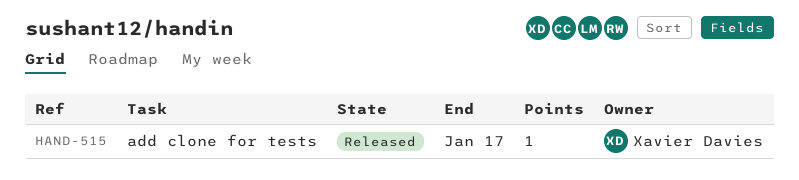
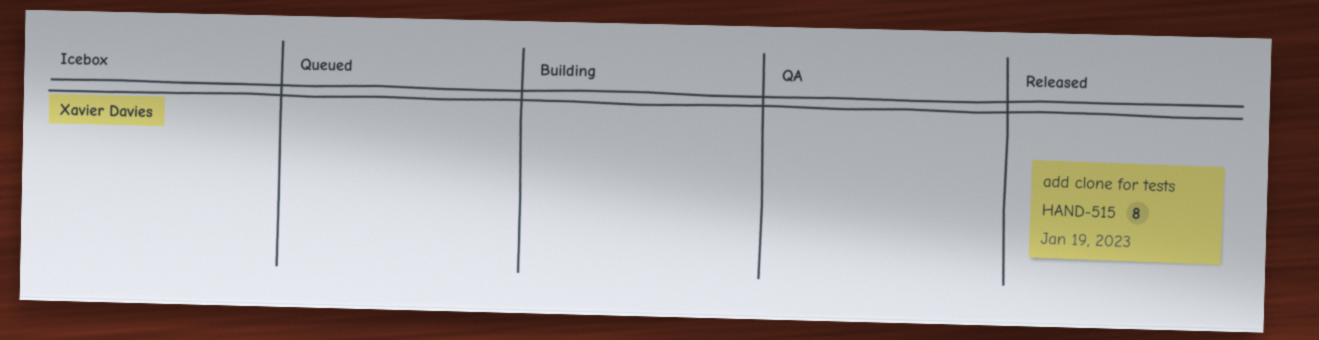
HAND-515, estimate: 1 -> 8
HAND-515, due: Jan 17 -> Jan 19

